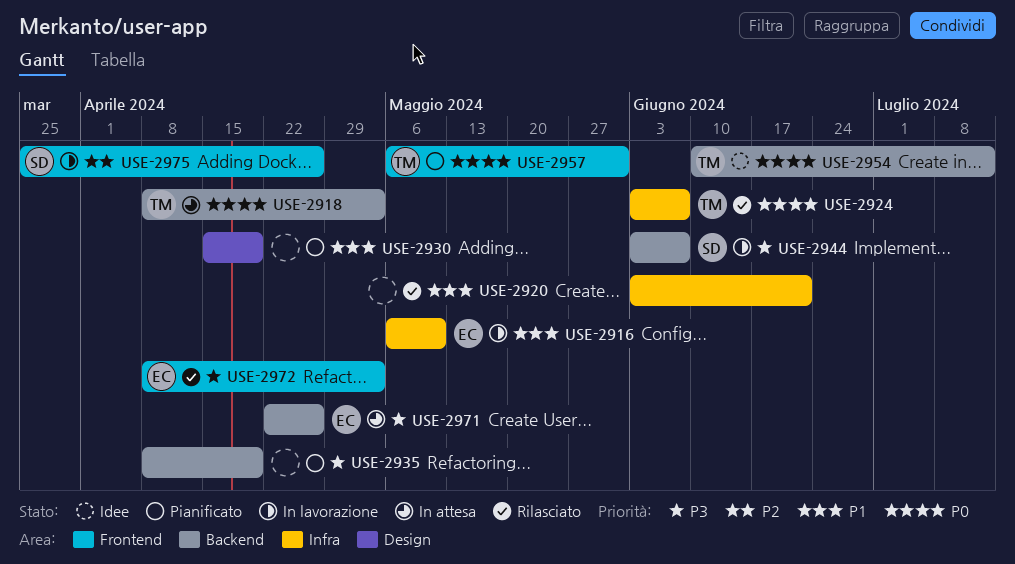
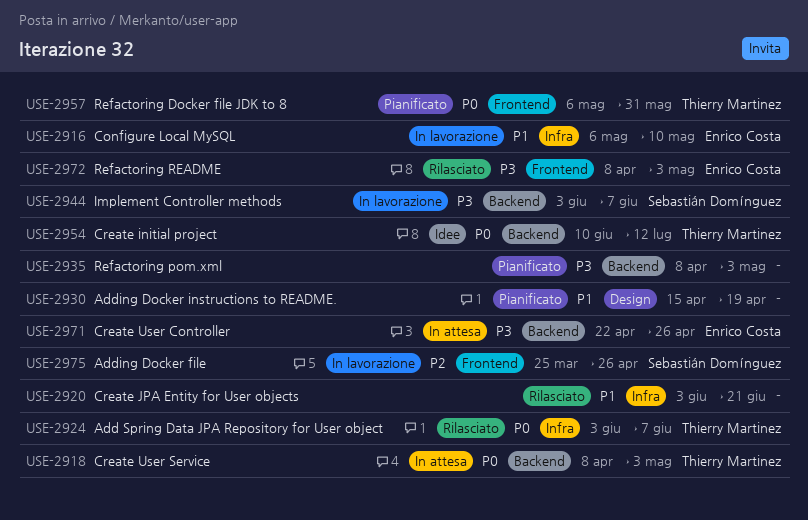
USE-2935, due: Apr 19 -> May 3

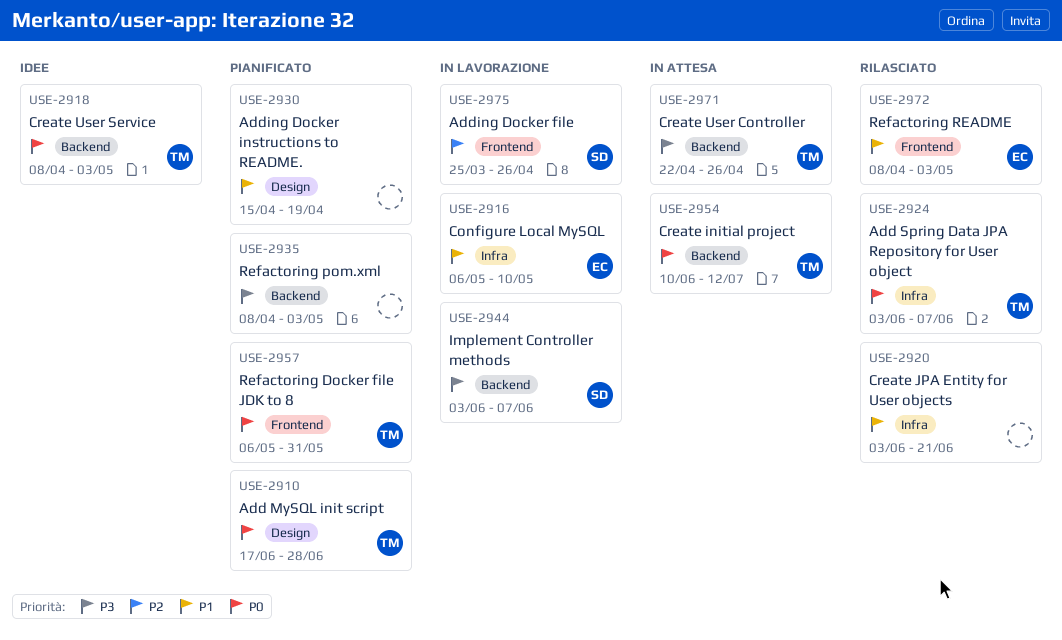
USE-2910: none -> present
USE-2918, status: In attesa -> Idee
USE-2954, status: Idee -> In attesa
USE-2971, owner: Enrico Costa -> Thierry Martinez
USE-2972, priority: P3 -> P1

